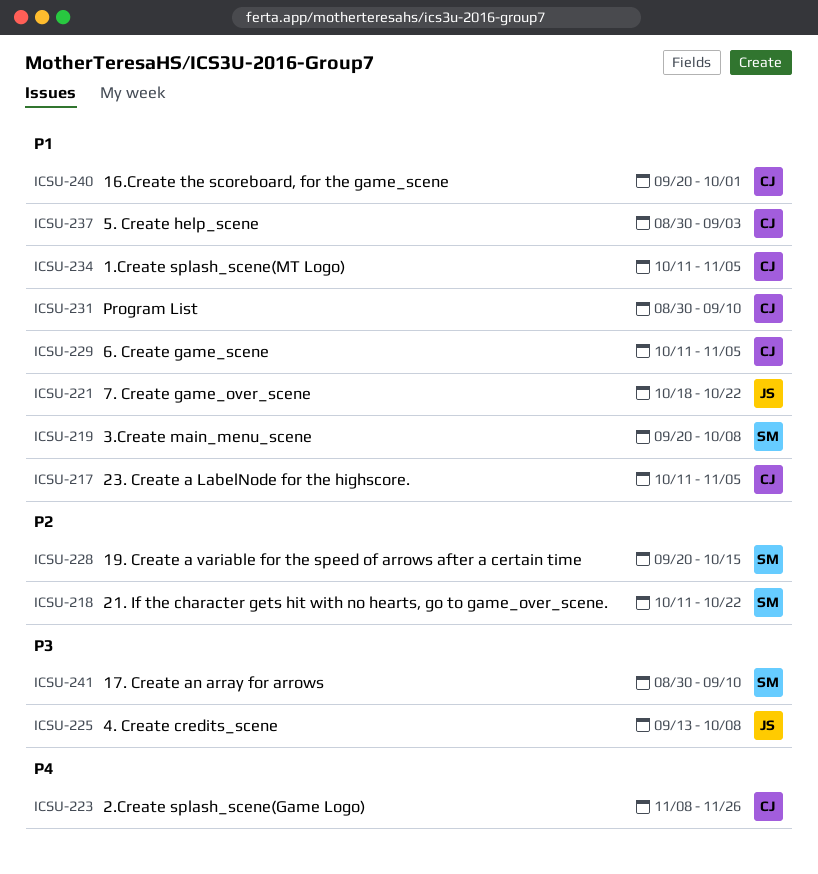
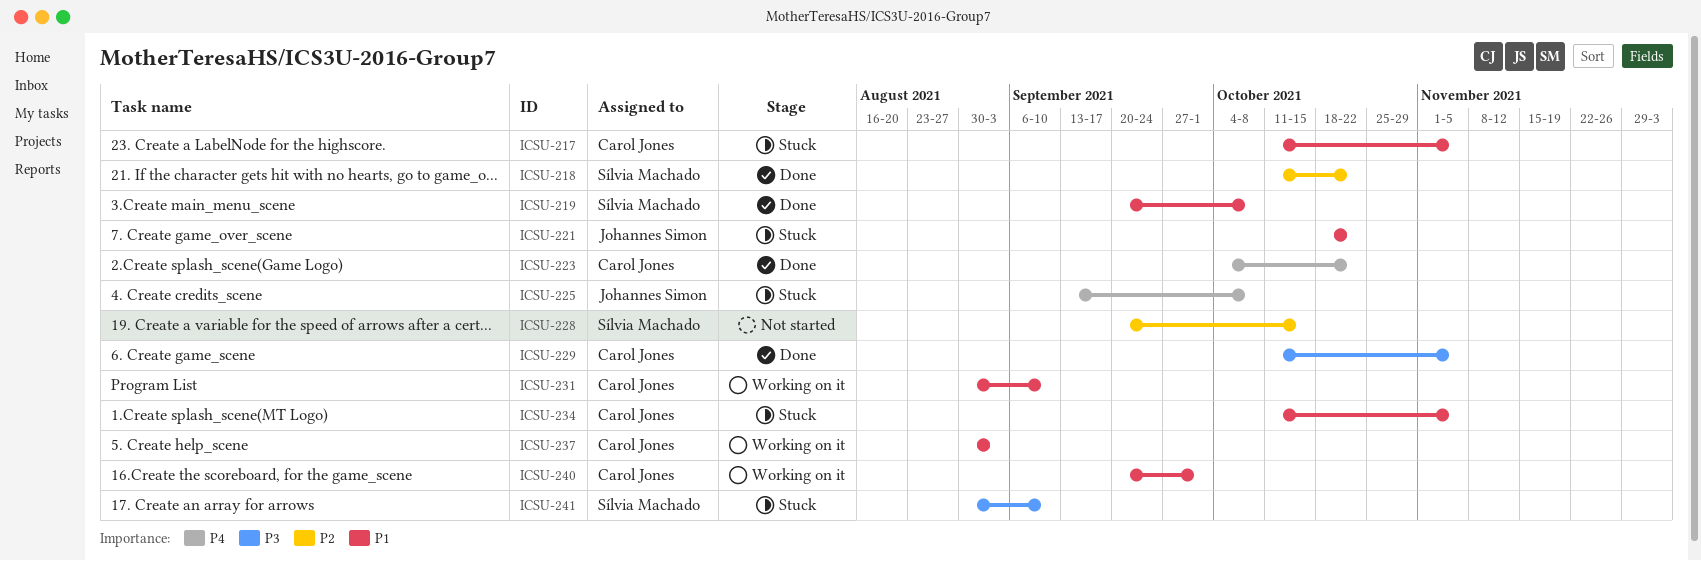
ICSU-223, start: Nov 8 -> Oct 4
ICSU-223, due: Nov 26 -> Oct 22
ICSU-225, priority: P3 -> P4
ICSU-229, priority: P1 -> P3

